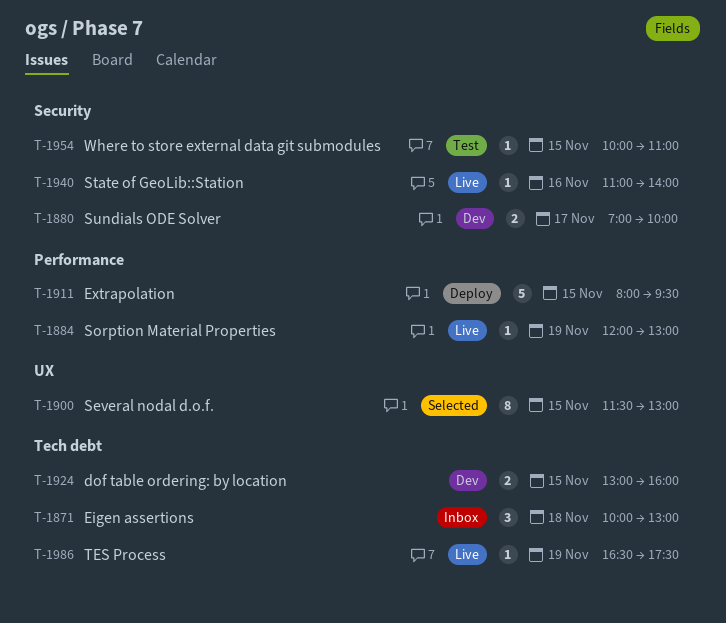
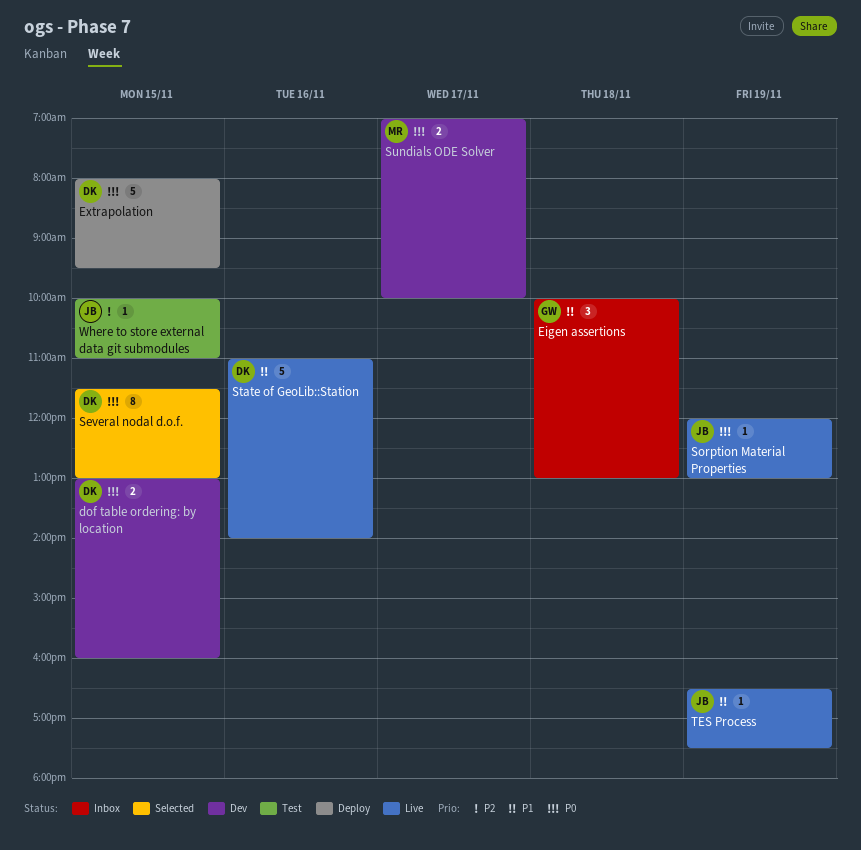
State of GeoLib::Station, estimate: 1 -> 5

